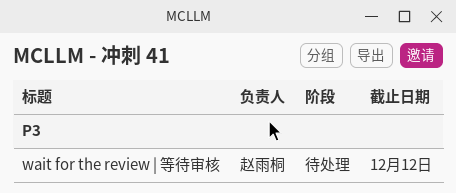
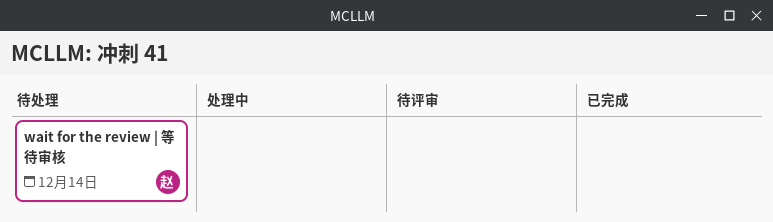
wait for the review | 等待审核, due: Dec 12 -> Dec 14

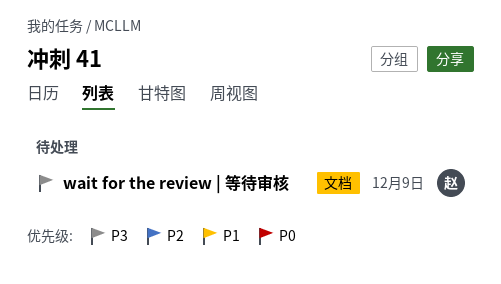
wait for the review | 等待审核, due: Dec 14 -> Dec 9

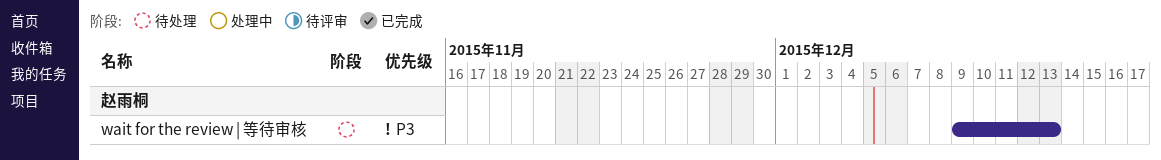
wait for the review | 等待审核, due: Dec 9 -> Dec 13

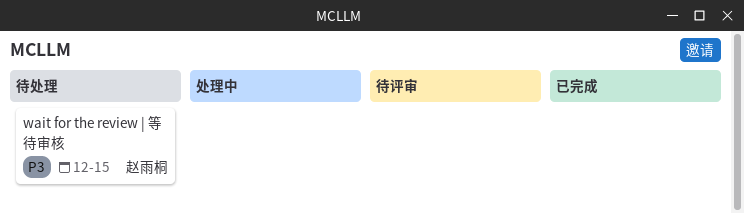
wait for the review | 等待审核, due: Dec 13 -> Dec 15

